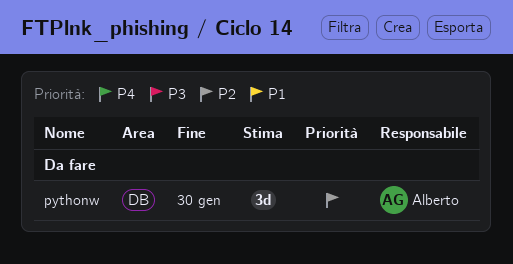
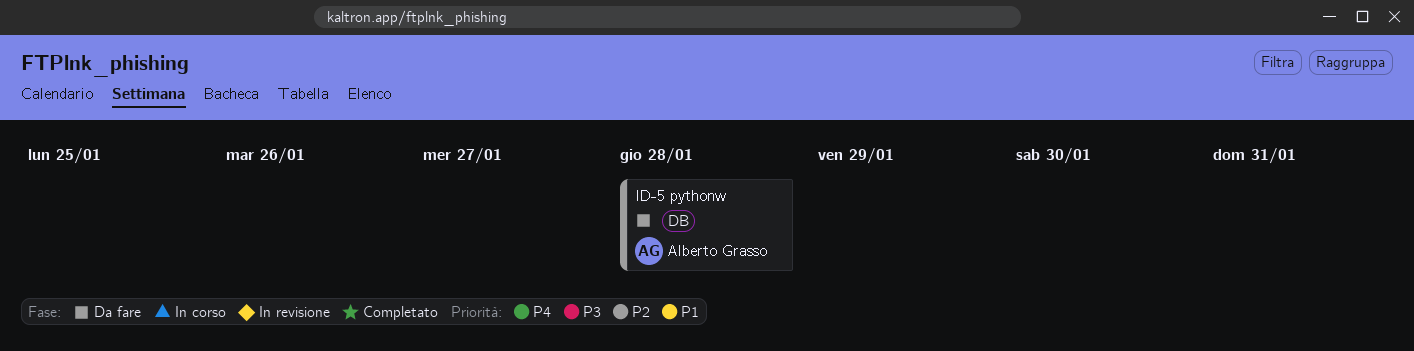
pythonw, due: Jan 30 -> Jan 28

